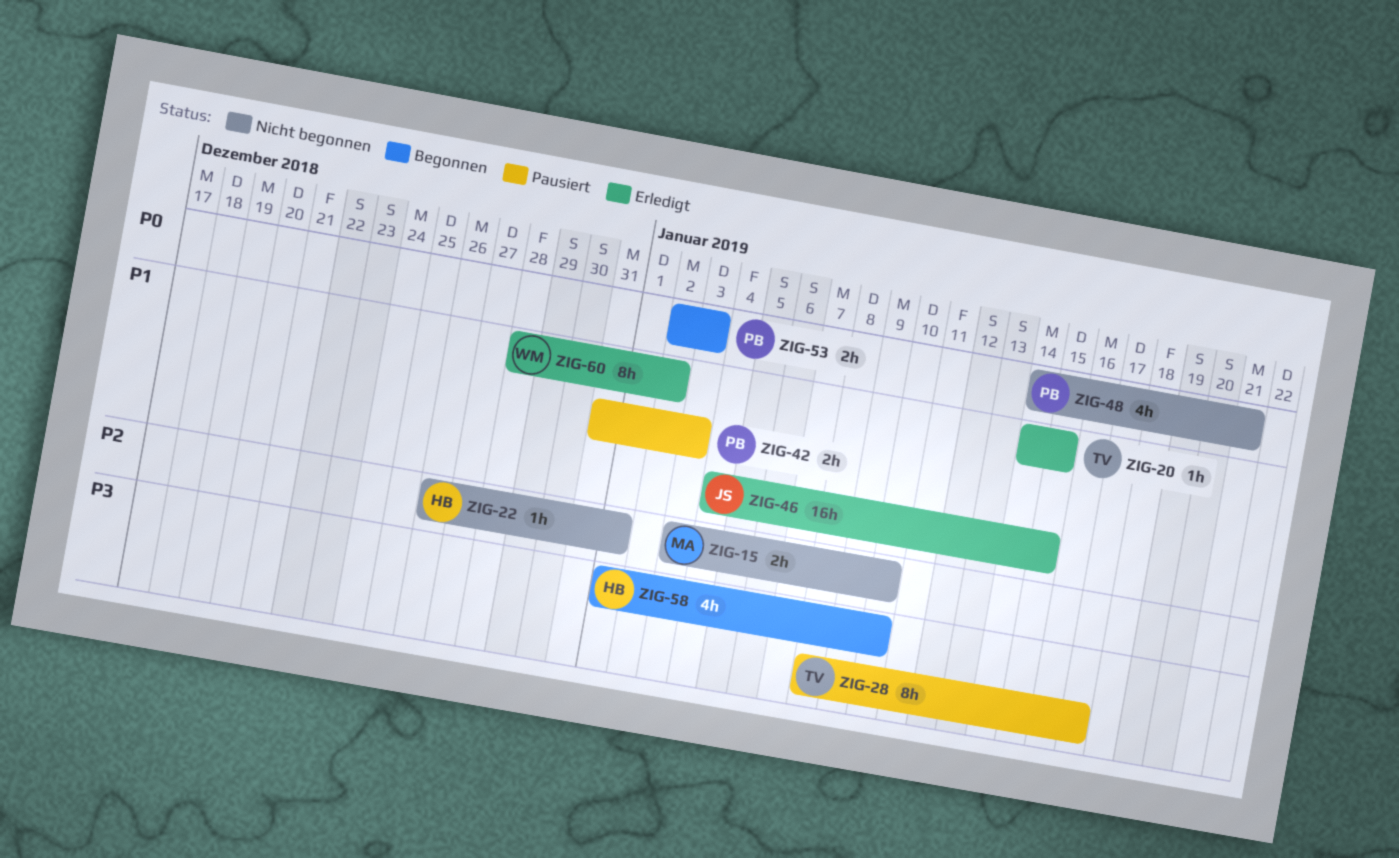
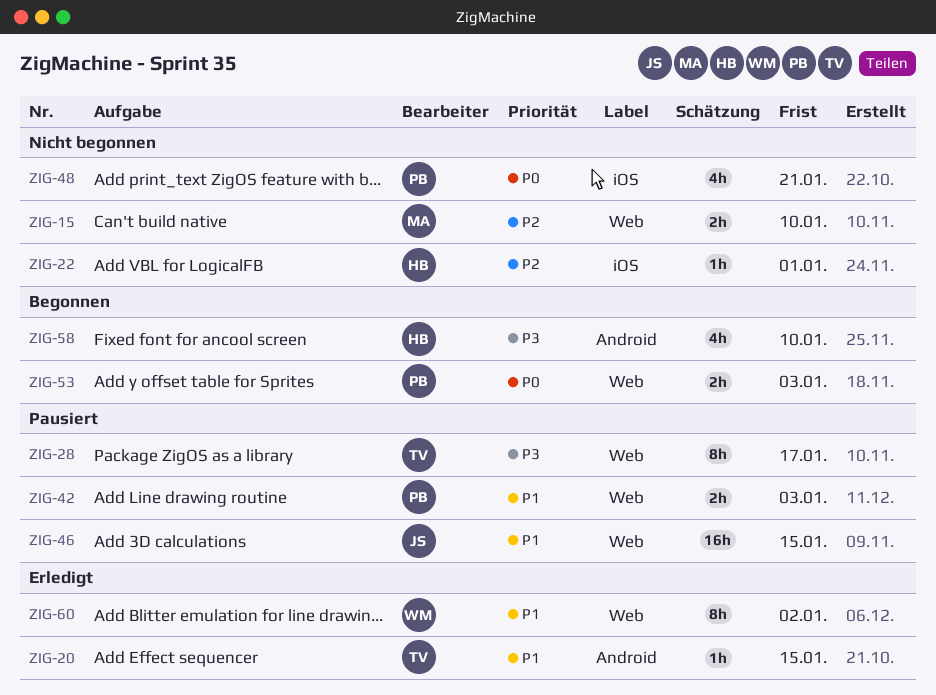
ZIG-46, status: Erledigt -> Pausiert

